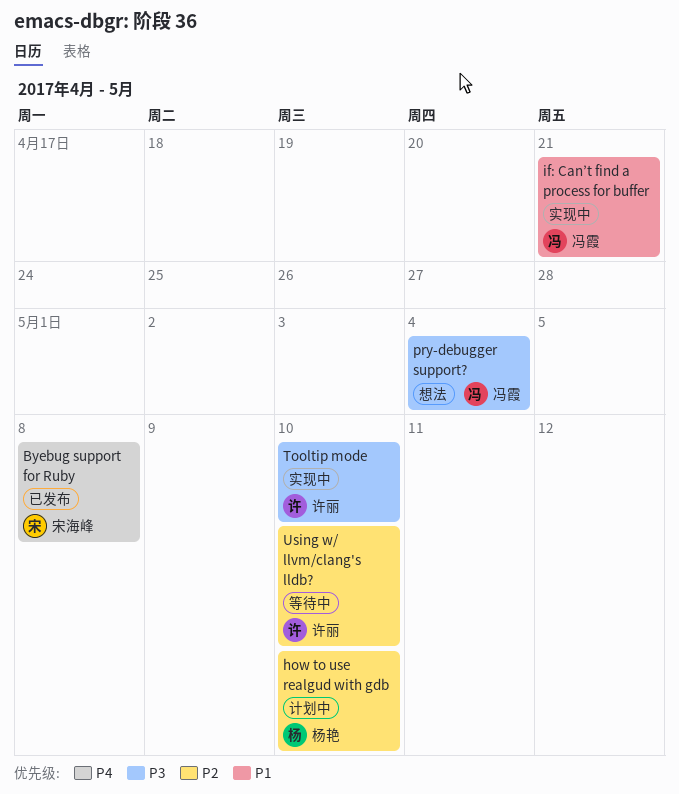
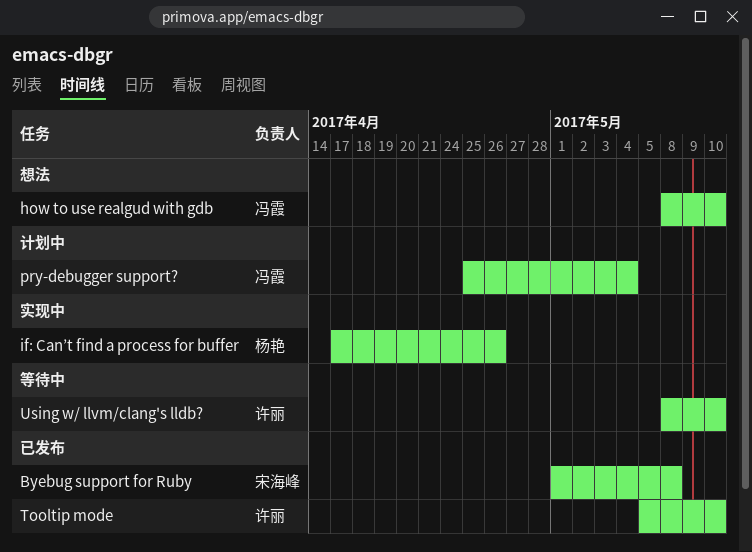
how to use realgud with gdb, status: 计划中 -> 想法
how to use realgud with gdb, owner: 杨艳 -> 冯霞
if: Can’t find a process for buffer, owner: 冯霞 -> 杨艳
if: Can’t find a process for buffer, due: Apr 21 -> Apr 26
pry-debugger support?, status: 想法 -> 计划中
Tooltip mode, status: 实现中 -> 已发布

